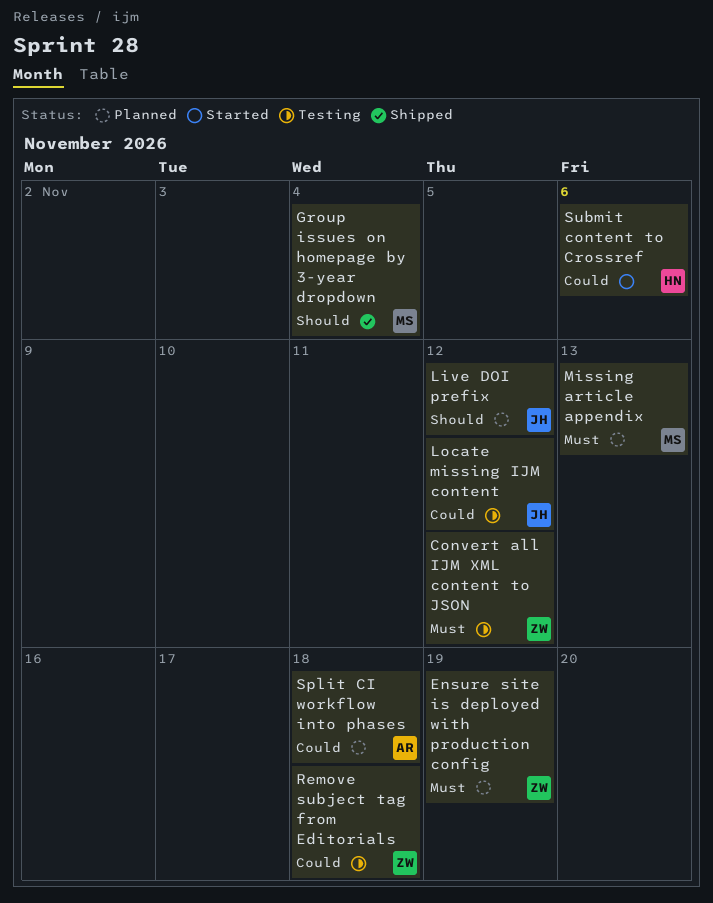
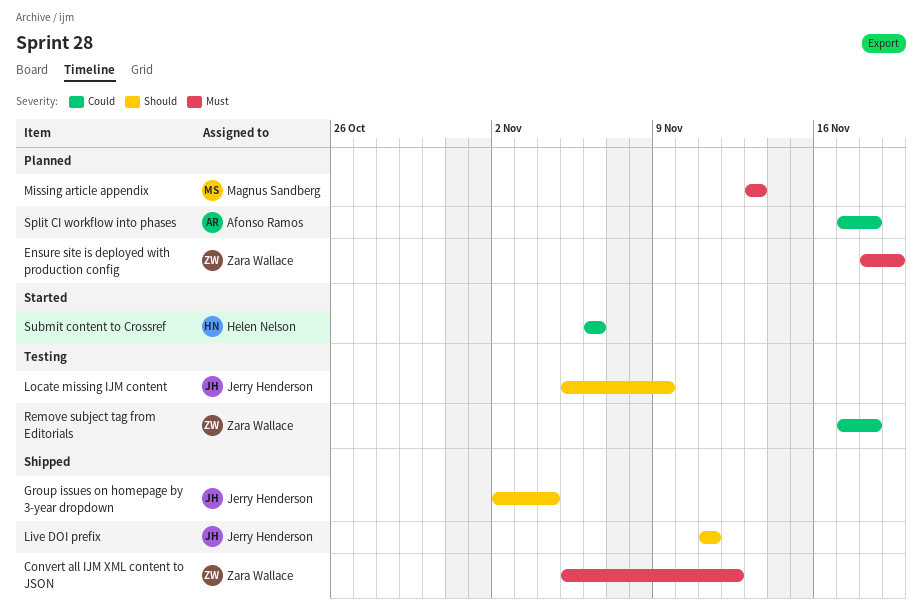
Convert all IJM XML content to JSON, status: Testing -> Shipped
Group issues on homepage by 3-year dropdown, owner: Magnus Sandberg -> Jerry Henderson
Live DOI prefix, status: Planned -> Shipped
Live DOI prefix, due: Nov 12 -> Nov 11
Locate missing IJM content, priority: Could -> Should
Locate missing IJM content, due: Nov 12 -> Nov 9

